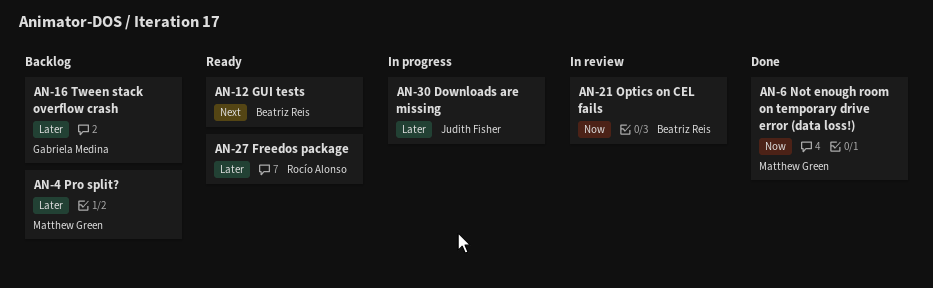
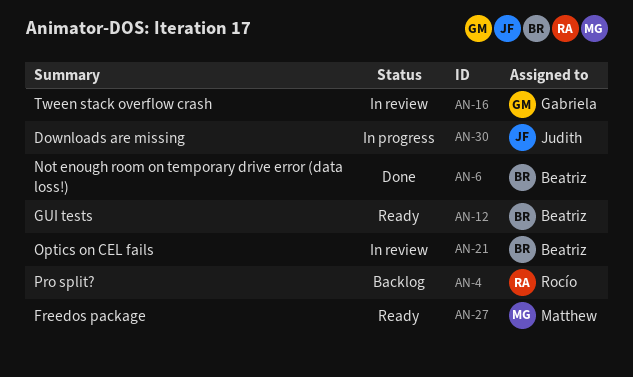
AN-4, owner: Matthew Green -> Rocío Alonso
AN-6, owner: Matthew Green -> Beatriz Reis
AN-16, status: Backlog -> In review
AN-27, owner: Rocío Alonso -> Matthew Green

